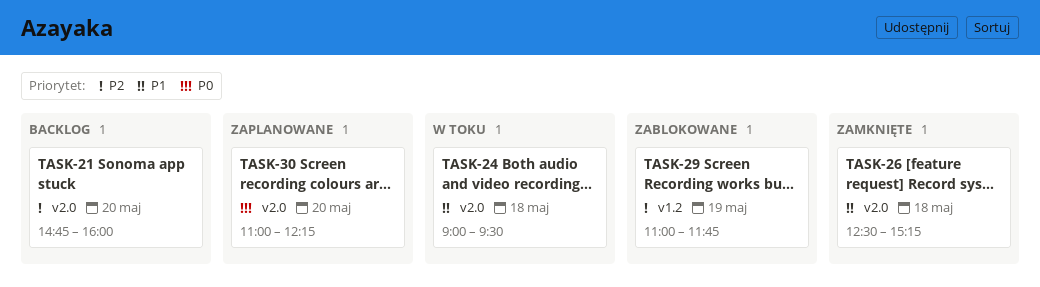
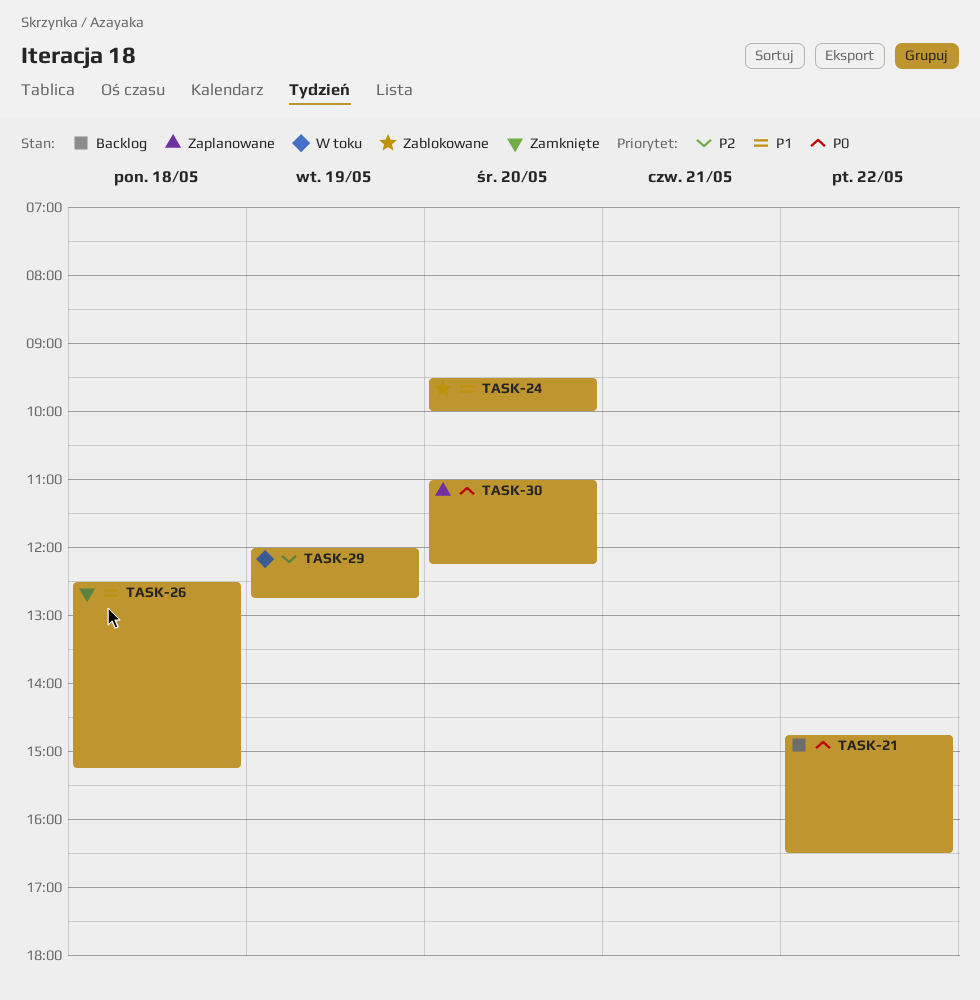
TASK-21, priority: P2 -> P0
TASK-21, day: May 20 -> May 22
TASK-21, ends: 16:00 -> 16:30
TASK-24, status: W toku -> Zablokowane
TASK-24, day: May 18 -> May 20
TASK-24, begins: 09:00 -> 09:30
TASK-24, ends: 09:30 -> 10:00
TASK-29, status: Zablokowane -> W toku
TASK-29, begins: 11:00 -> 12:00
TASK-29, ends: 11:45 -> 12:45

